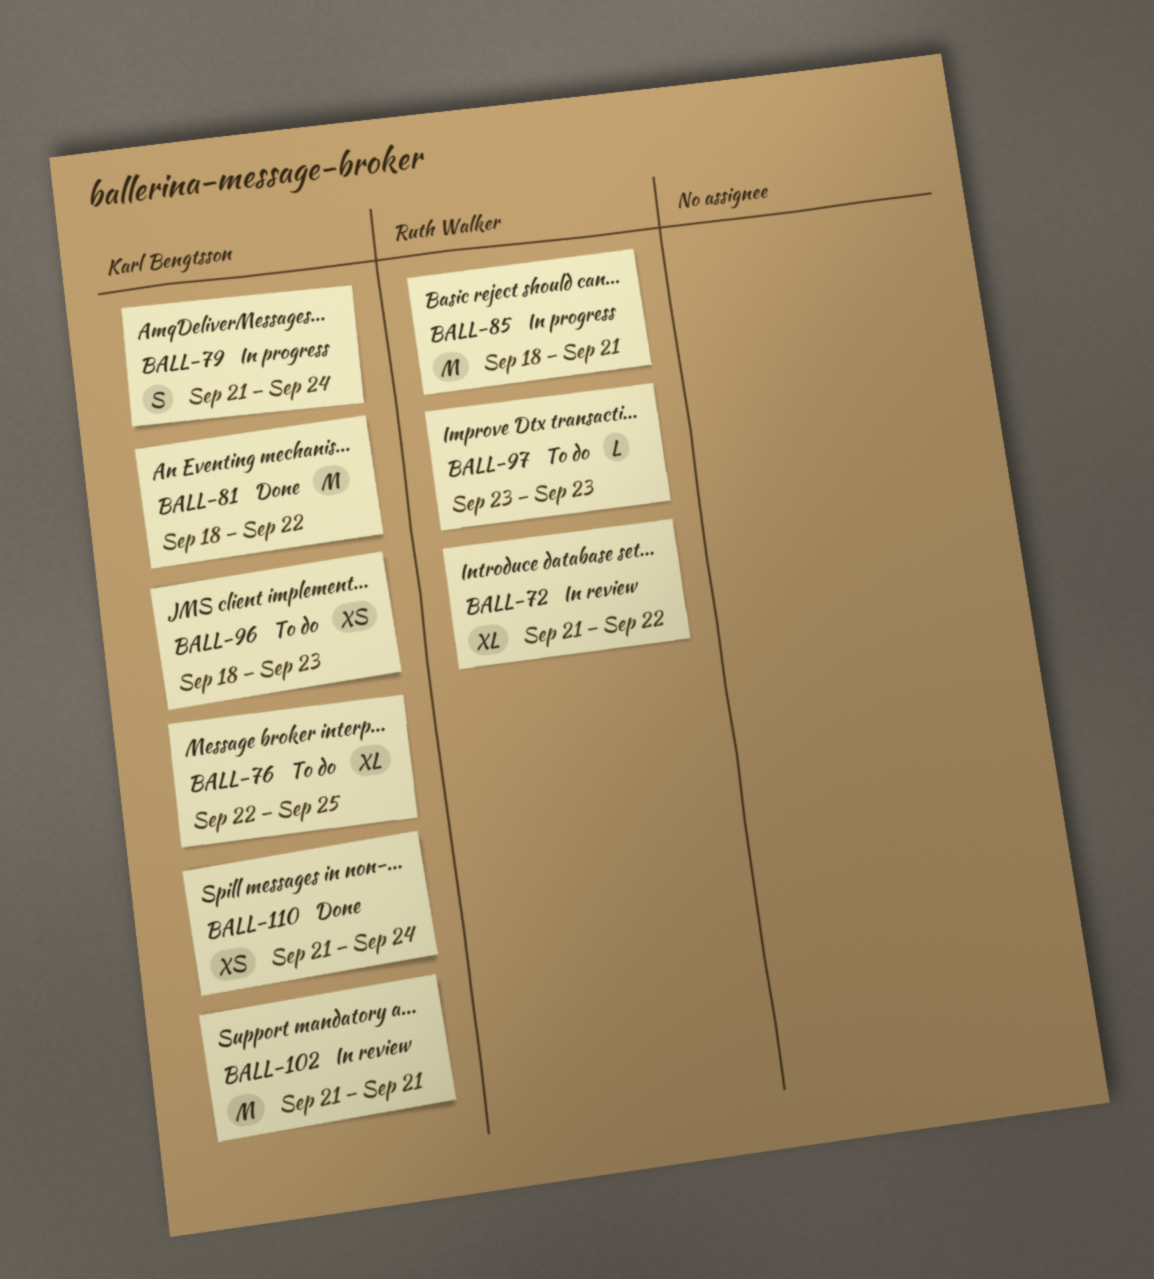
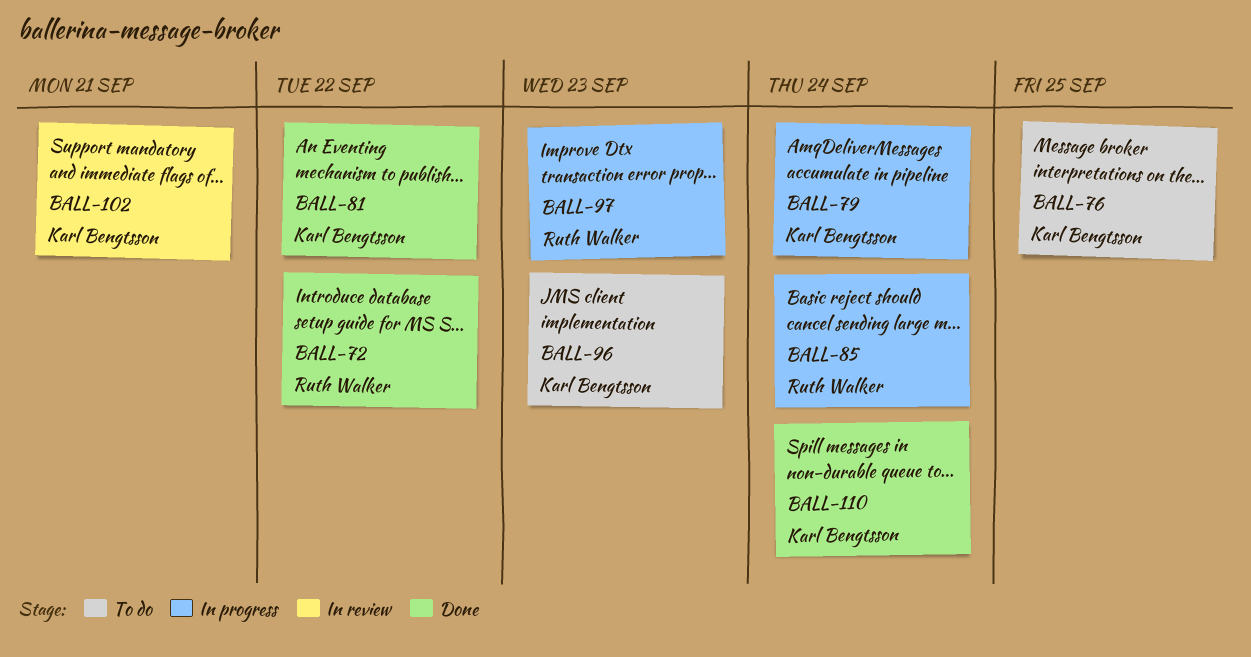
BALL-72, status: In review -> Done
BALL-85, due: Sep 21 -> Sep 24
BALL-97, status: To do -> In progress

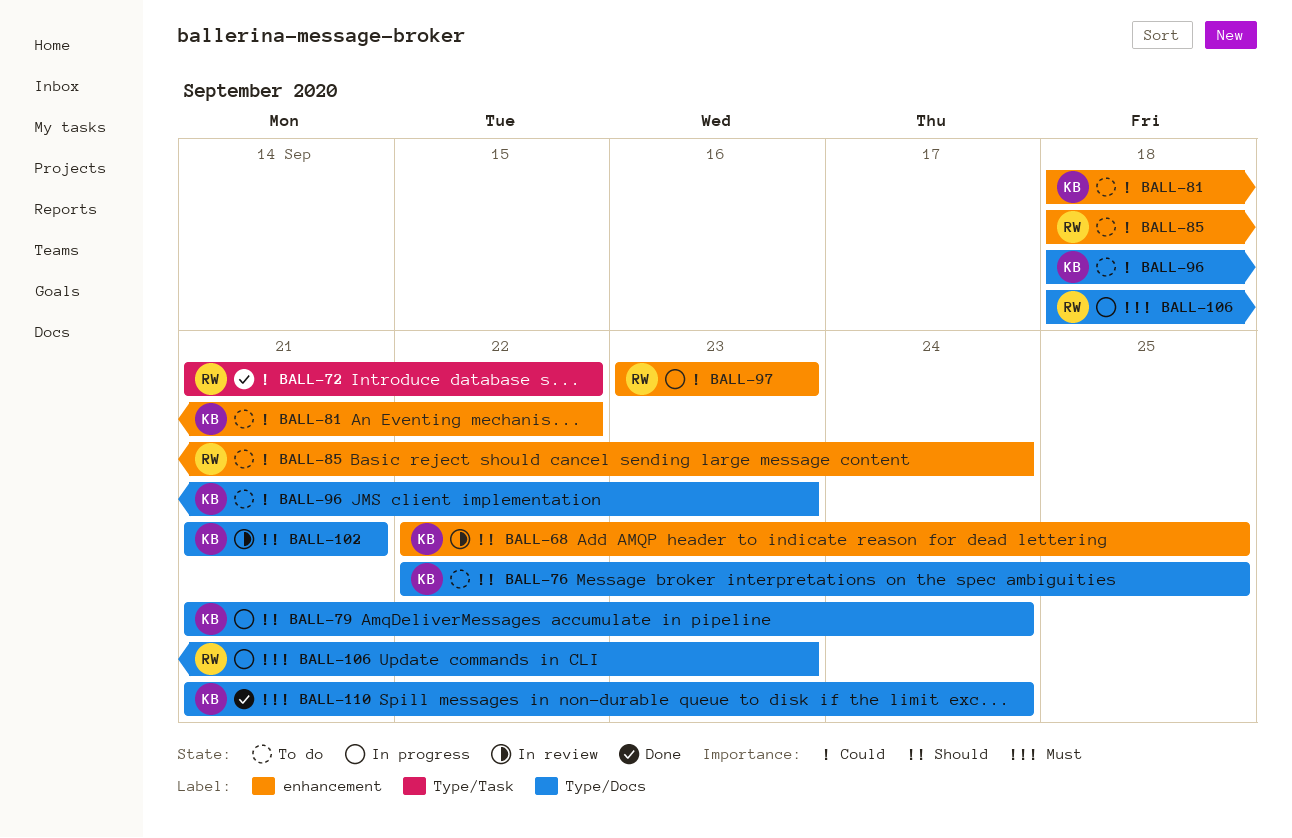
BALL-68: none -> present
BALL-81, status: Done -> To do
BALL-85, status: In progress -> To do
BALL-106: none -> present

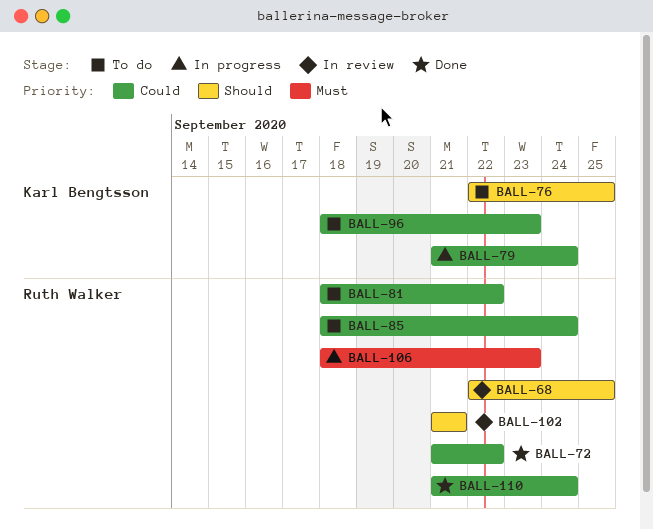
BALL-68, owner: Karl Bengtsson -> Ruth Walker
BALL-79, priority: Should -> Could
BALL-81, owner: Karl Bengtsson -> Ruth Walker
BALL-97: present -> none
BALL-102, owner: Karl Bengtsson -> Ruth Walker
BALL-110, owner: Karl Bengtsson -> Ruth Walker
BALL-110, priority: Must -> Could

